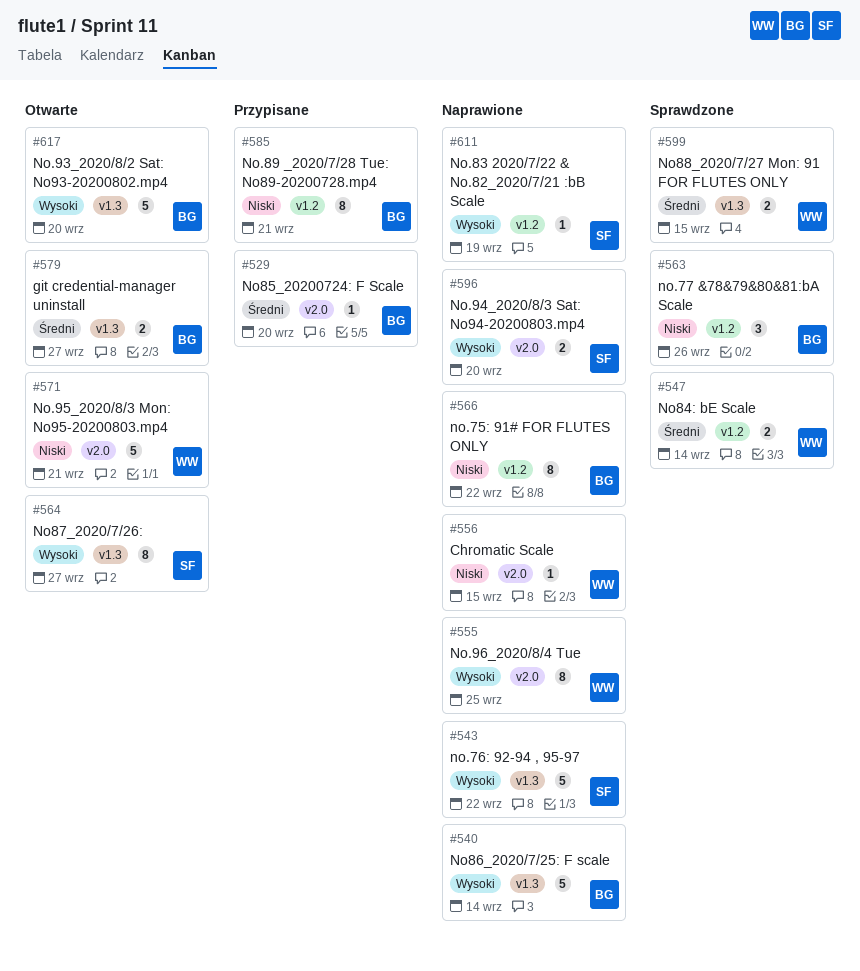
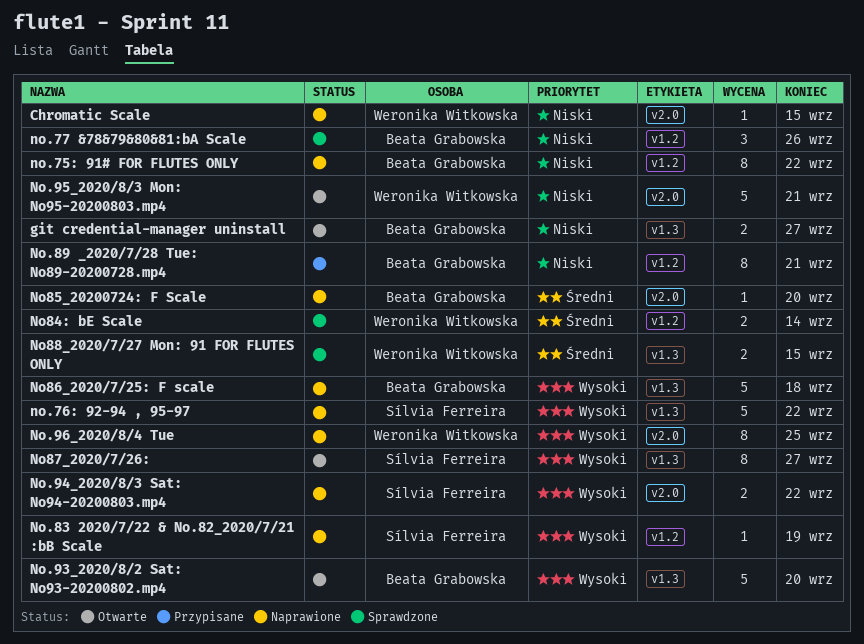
git credential-manager uninstall, priority: Średni -> Niski
No.94_2020/8/3 Sat: No94-20200803.mp4, due: Sep 20 -> Sep 22
No85_20200724: F Scale, status: Przypisane -> Naprawione
No86_2020/7/25: F scale, due: Sep 14 -> Sep 18

